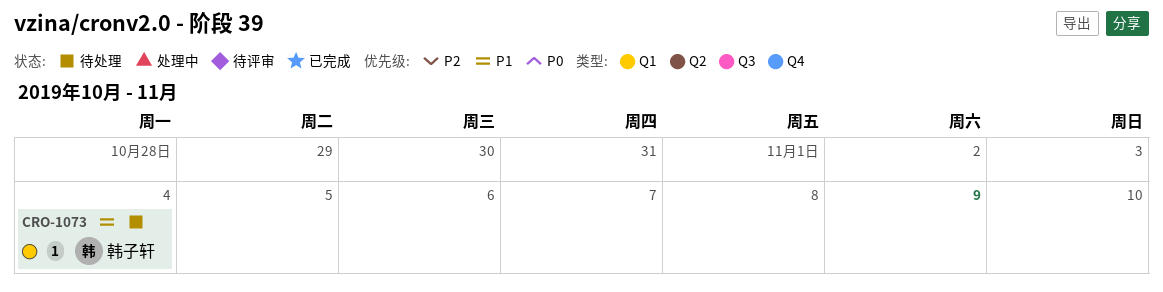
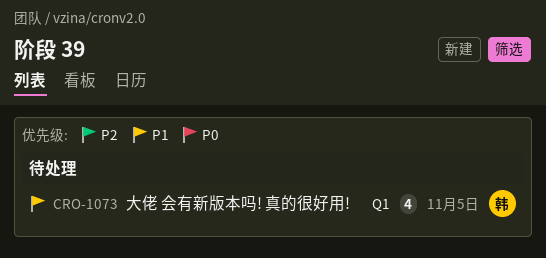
CRO-1073, estimate: 1 -> 4
CRO-1073, due: Nov 4 -> Nov 5

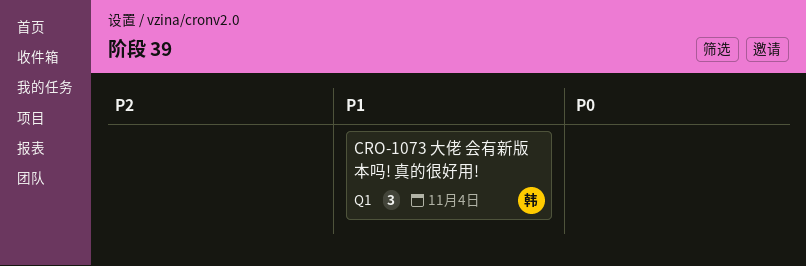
CRO-1073, estimate: 4 -> 3
CRO-1073, due: Nov 5 -> Nov 4

